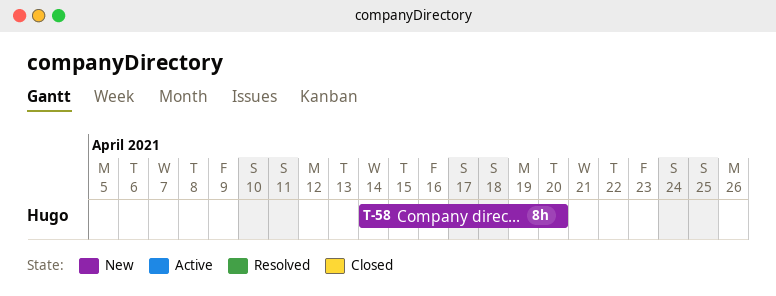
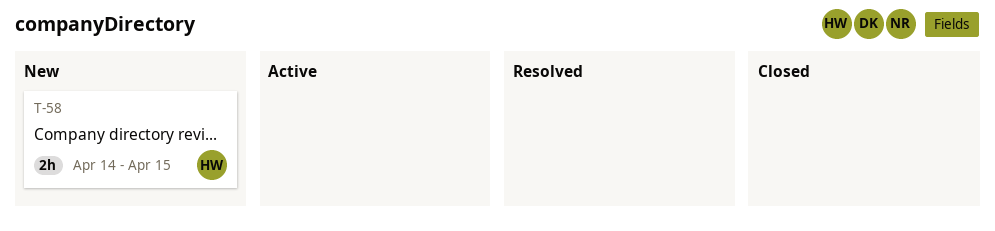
T-58, estimate: 8h -> 2h
T-58, due: Apr 20 -> Apr 15

